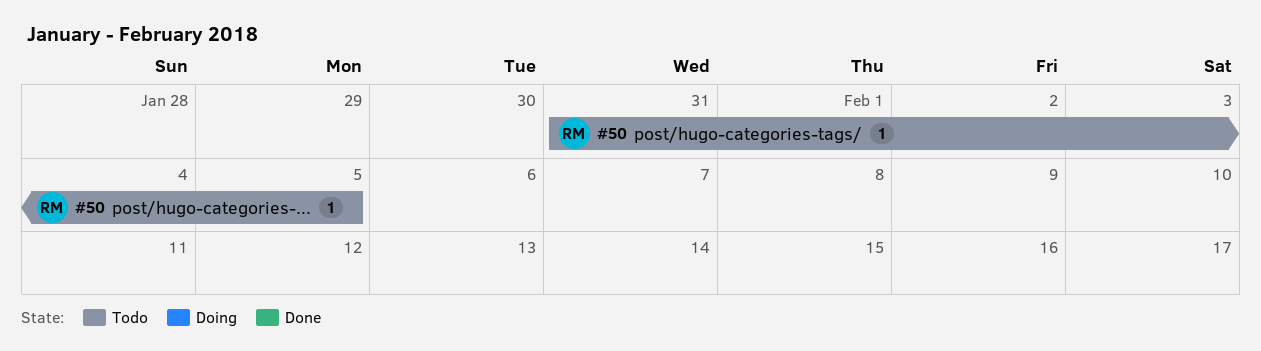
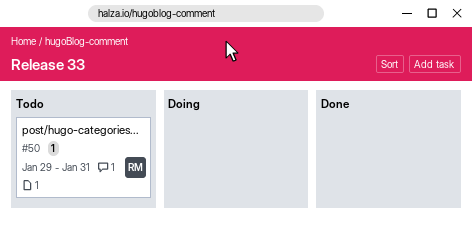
#50, start: Jan 31 -> Jan 29
#50, due: Feb 5 -> Jan 31

